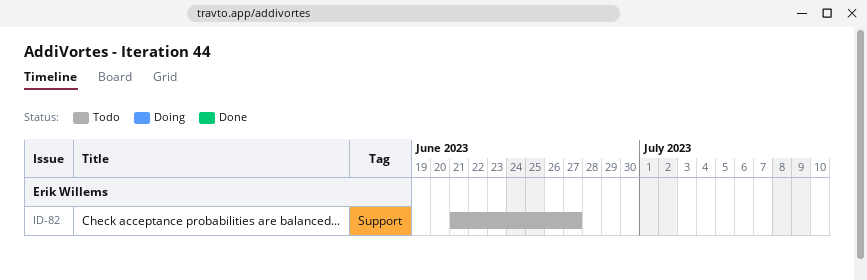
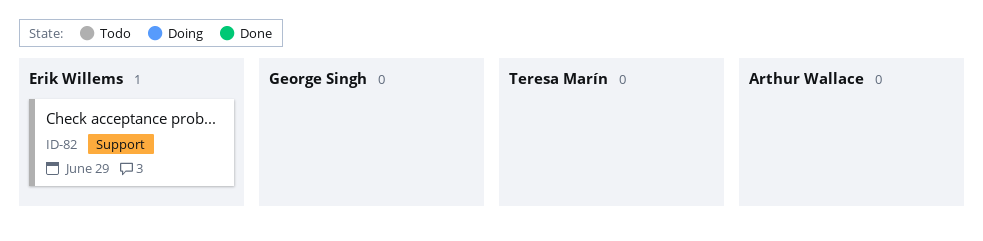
ID-82, due: Jun 27 -> Jun 29

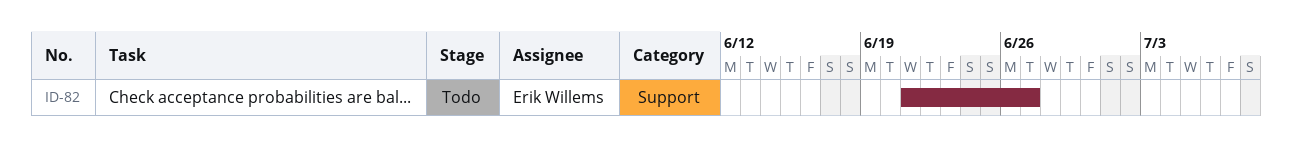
ID-82, due: Jun 29 -> Jun 27

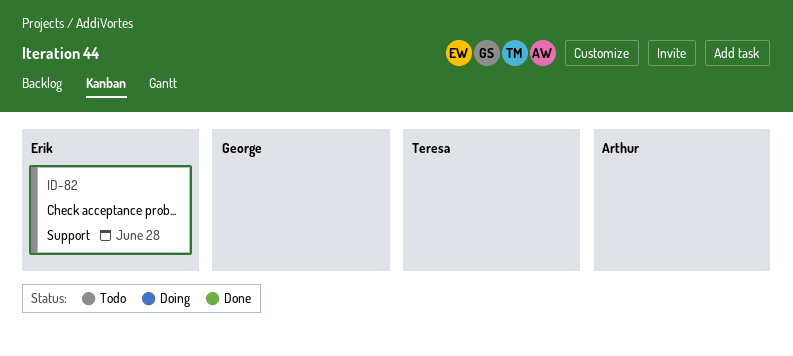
ID-82, due: Jun 27 -> Jun 28

